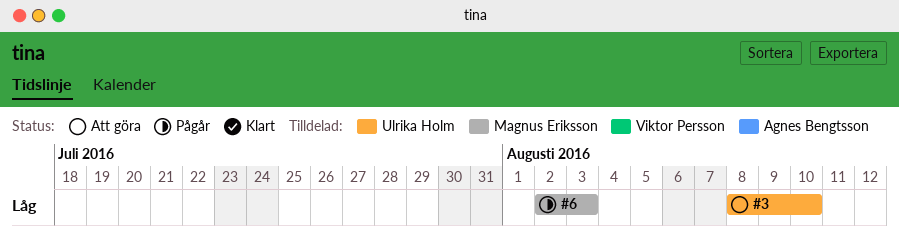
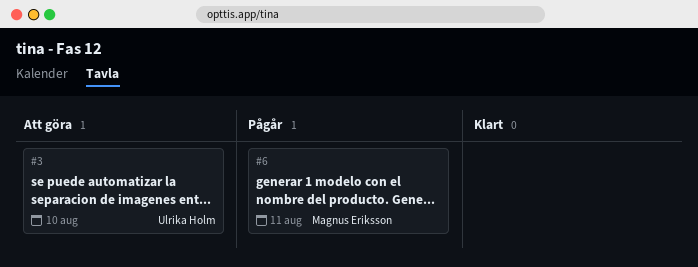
#6, due: Aug 3 -> Aug 11

